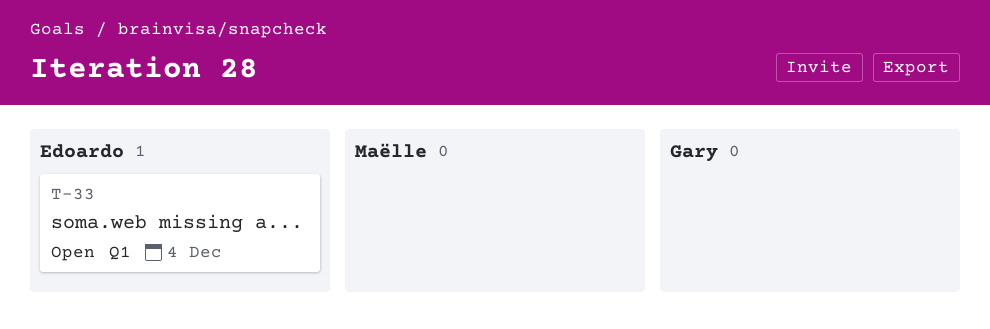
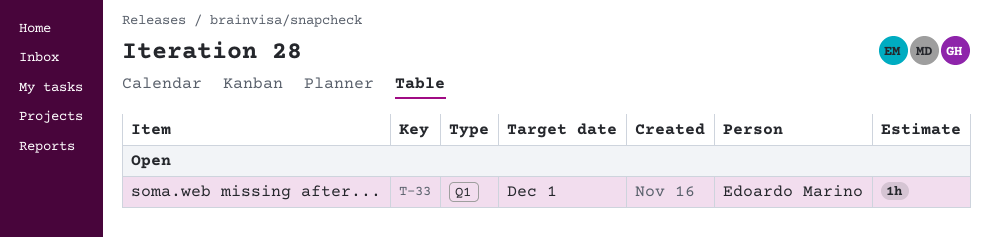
T-33, due: Dec 4 -> Dec 1

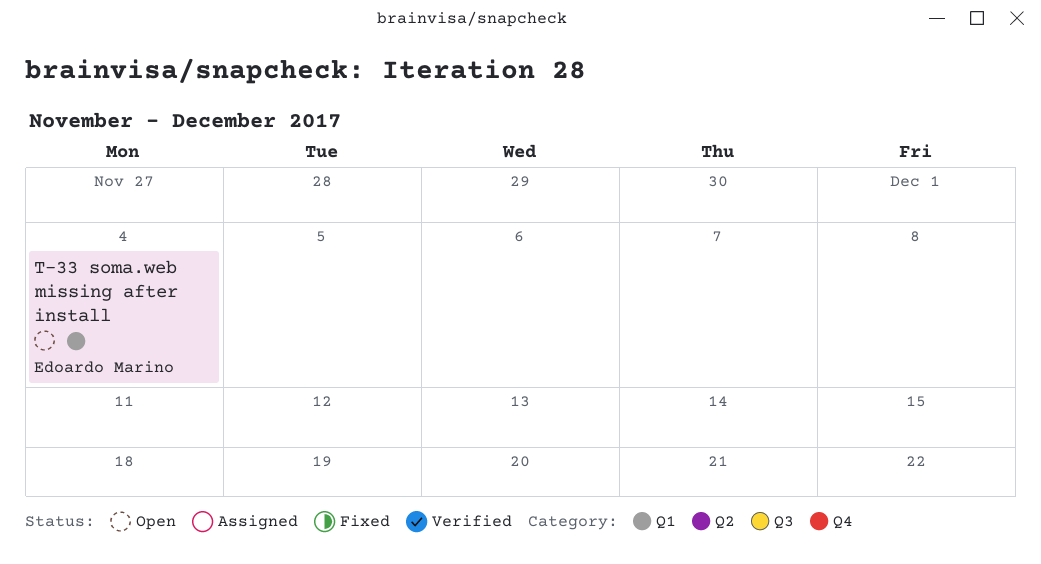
T-33, due: Dec 1 -> Dec 4

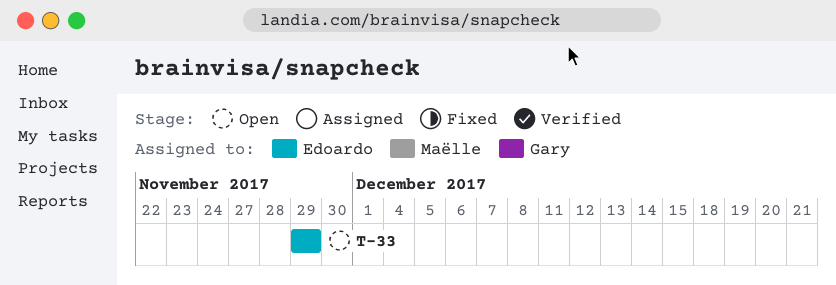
T-33, due: Dec 4 -> Nov 29

